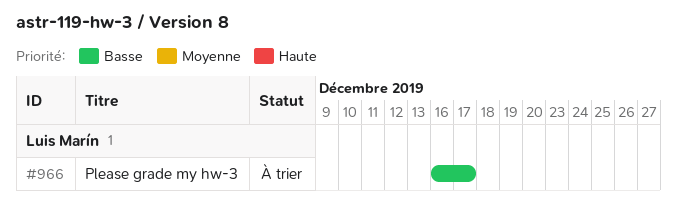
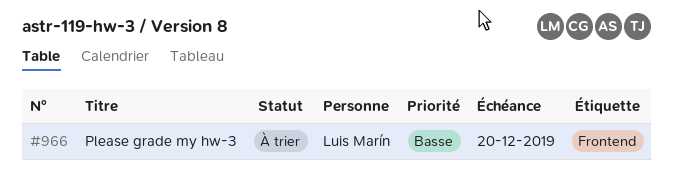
#966, due: Dec 17 -> Dec 20

